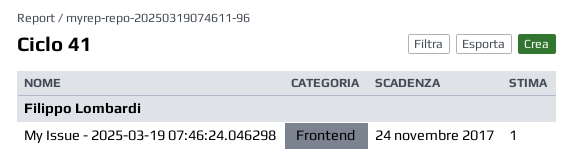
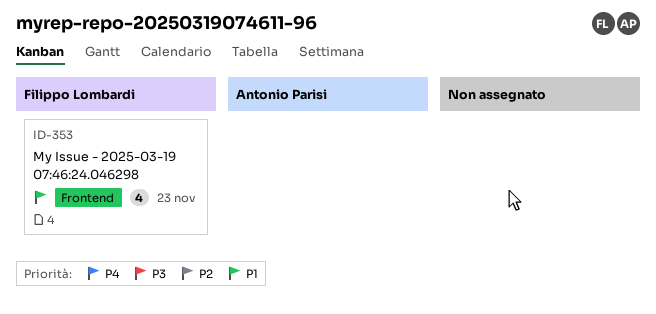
My Issue - 2025-03-19 07:46:24.046298, estimate: 1 -> 4
My Issue - 2025-03-19 07:46:24.046298, due: Nov 24 -> Nov 23

